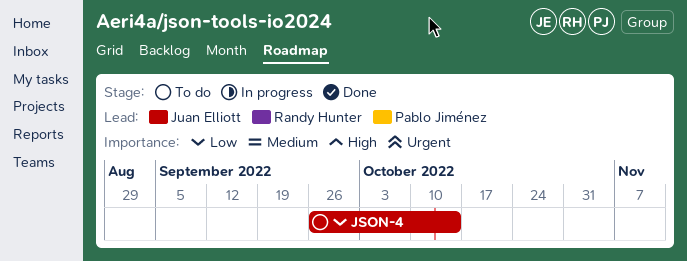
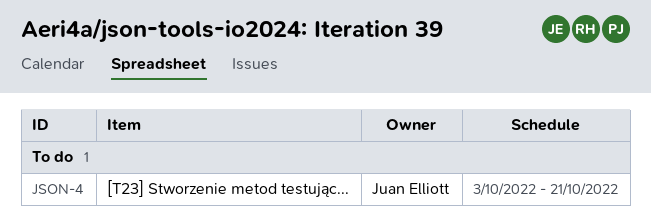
JSON-4, start: Sep 26 -> Oct 3
JSON-4, due: Oct 14 -> Oct 21

